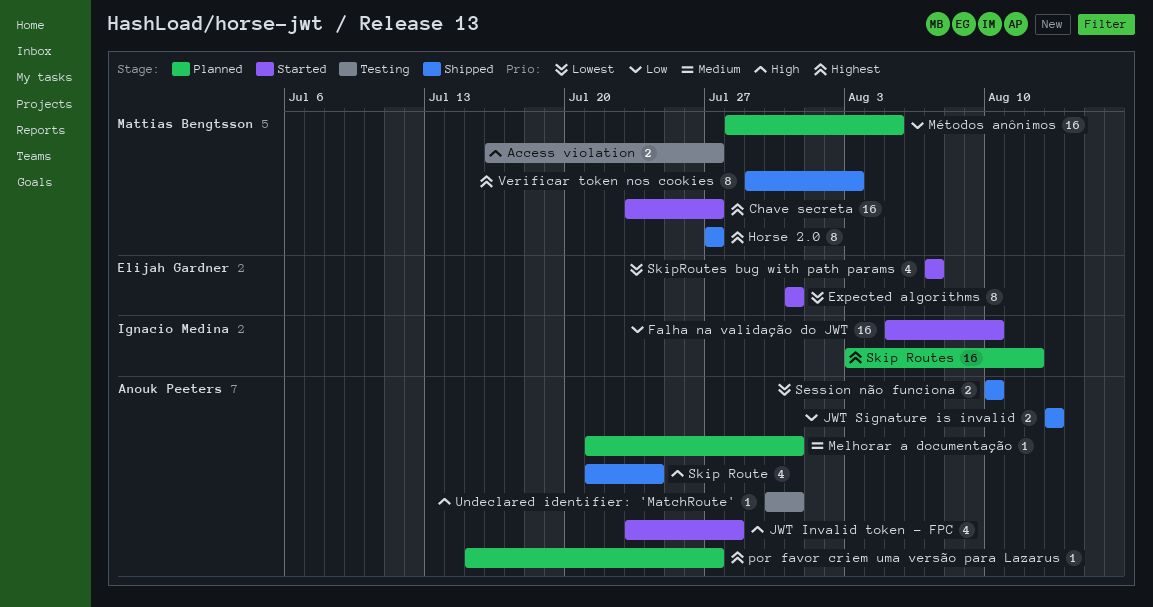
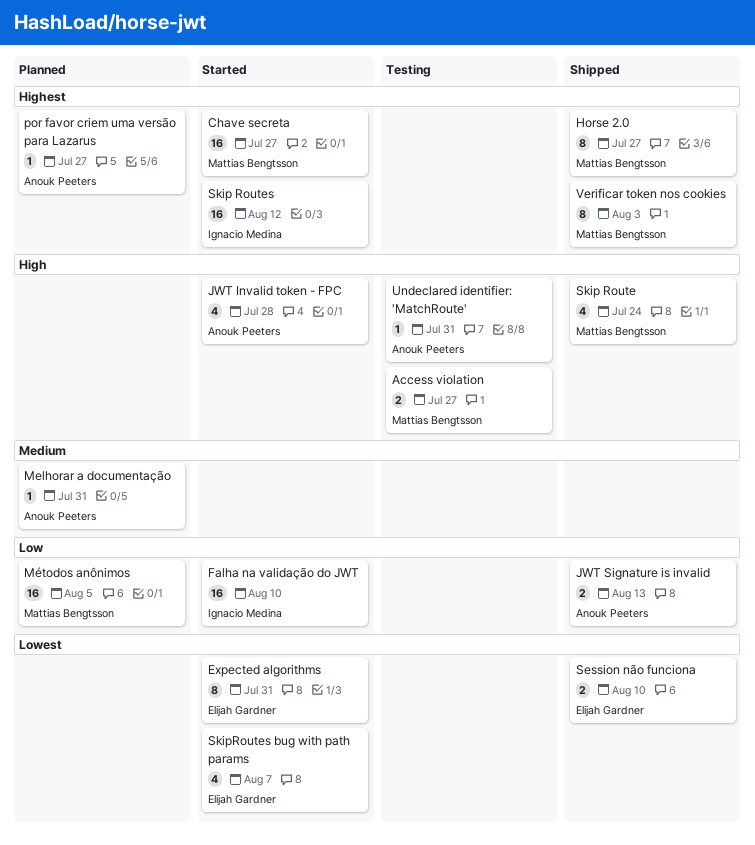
Session não funciona, owner: Anouk Peeters -> Elijah Gardner
Skip Route, owner: Anouk Peeters -> Mattias Bengtsson
Skip Routes, status: Planned -> Started

